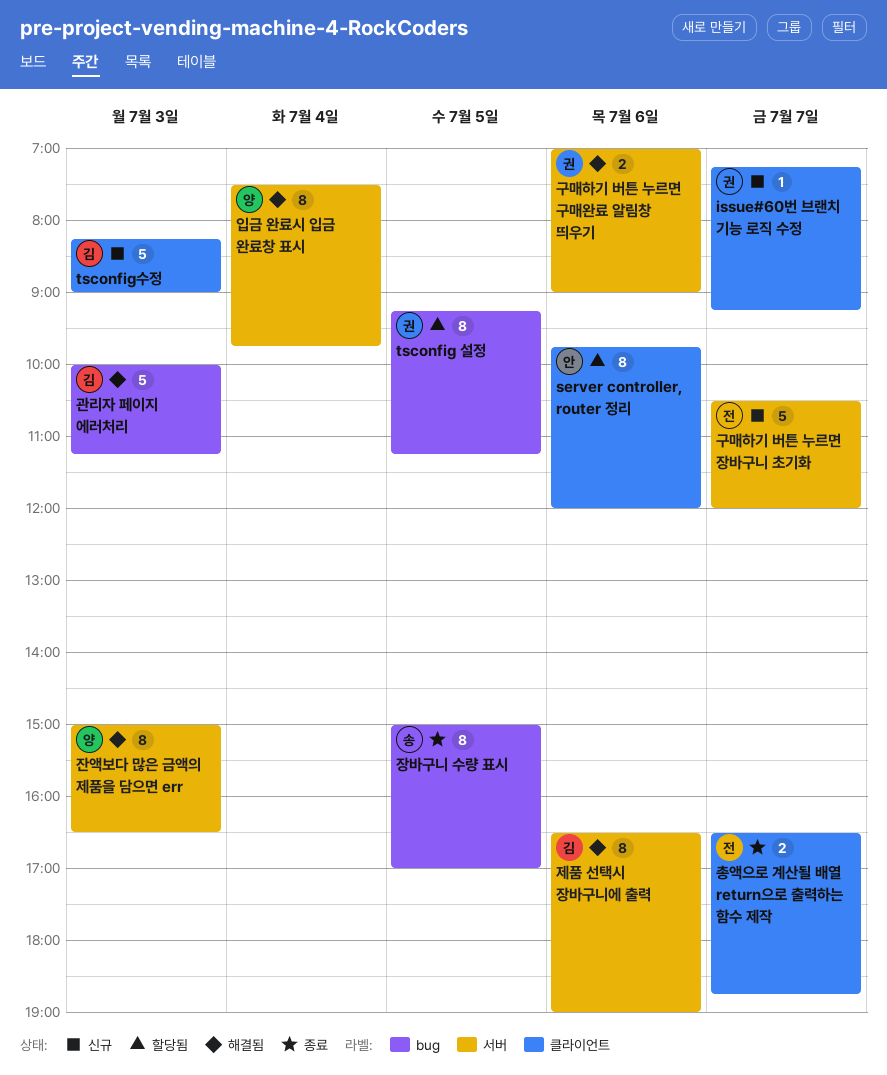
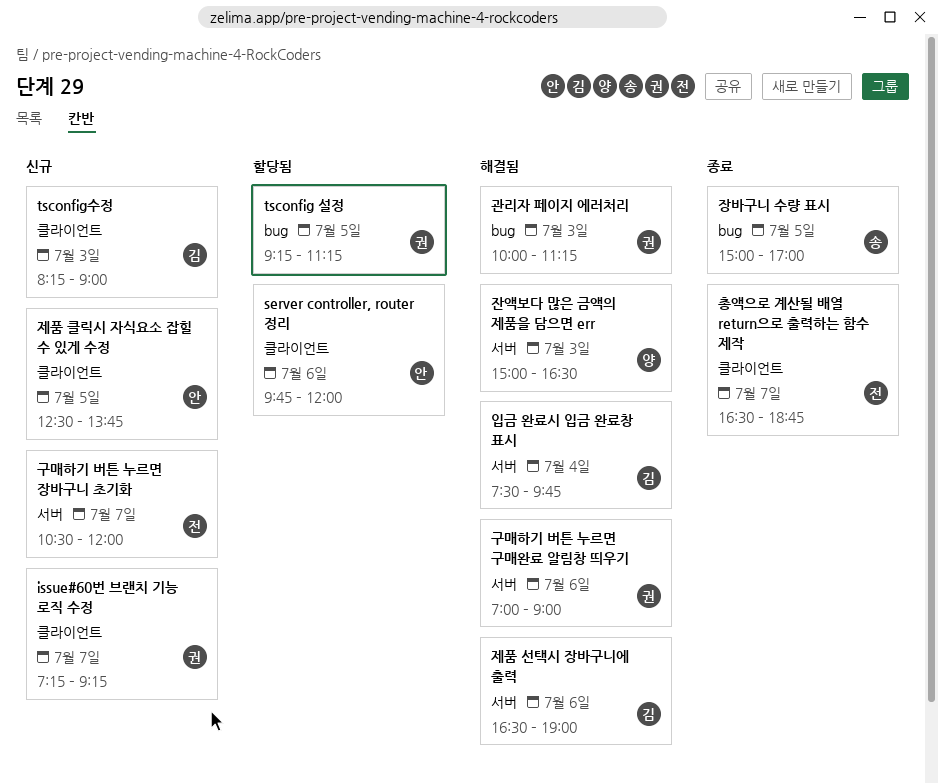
관리자 페이지 에러처리, owner: 김 -> 권
입금 완료시 입금 완료창 표시, owner: 양 -> 김
제품 클릭시 자식요소 잡힐 수 있게 수정: none -> present

